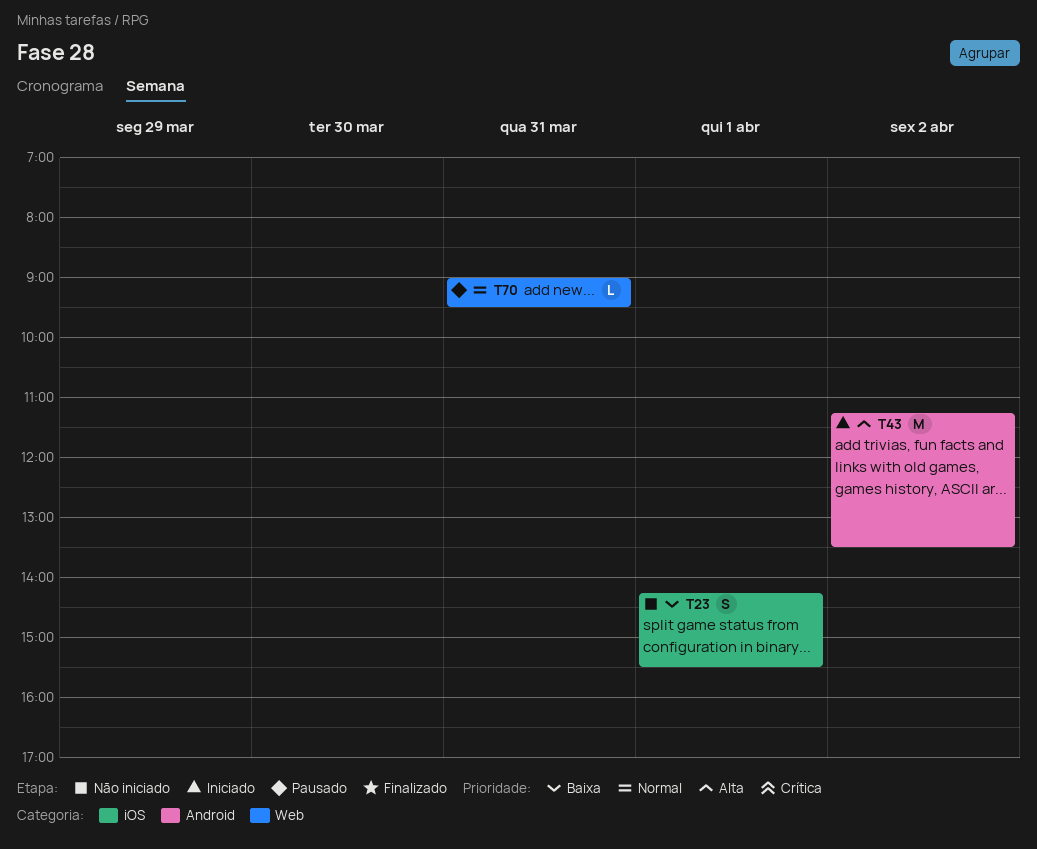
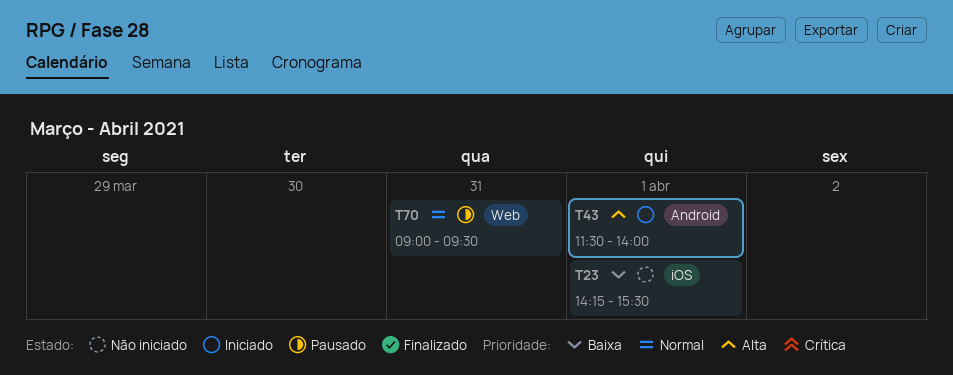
T43, day: Apr 2 -> Apr 1
T43, begins: 11:15 -> 11:30
T43, ends: 13:30 -> 14:00

